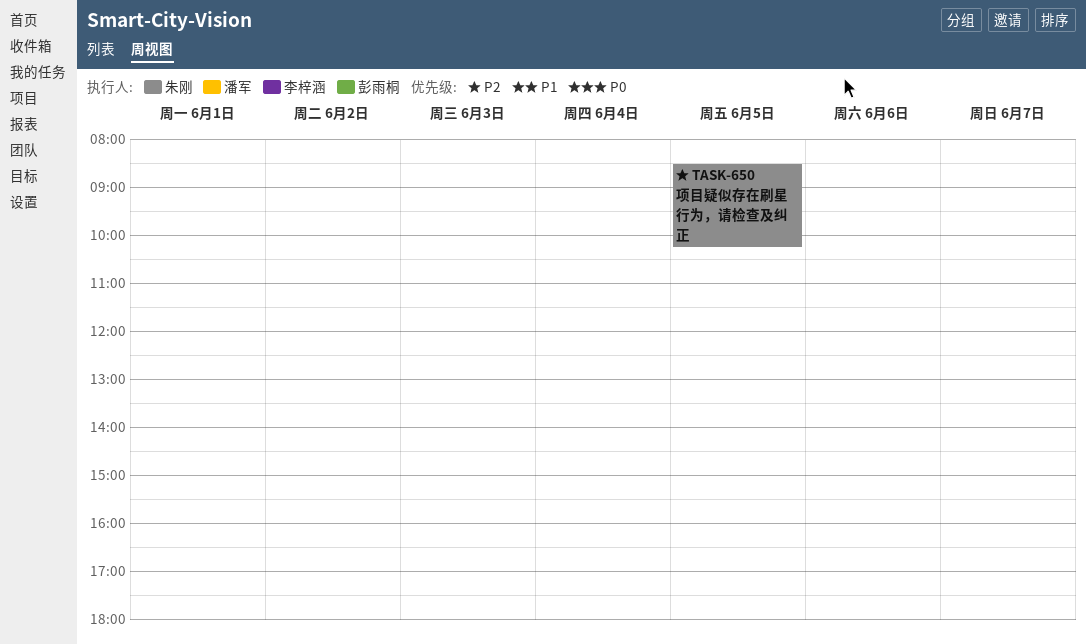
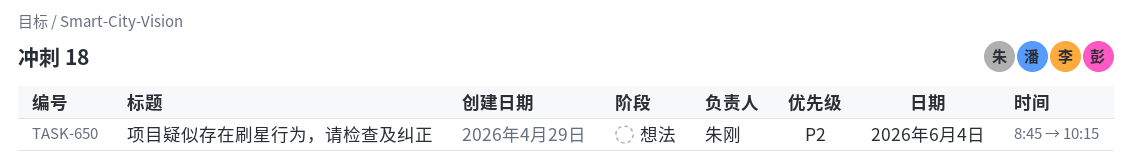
TASK-650, day: Jun 5 -> Jun 4
TASK-650, begins: 08:30 -> 08:45

